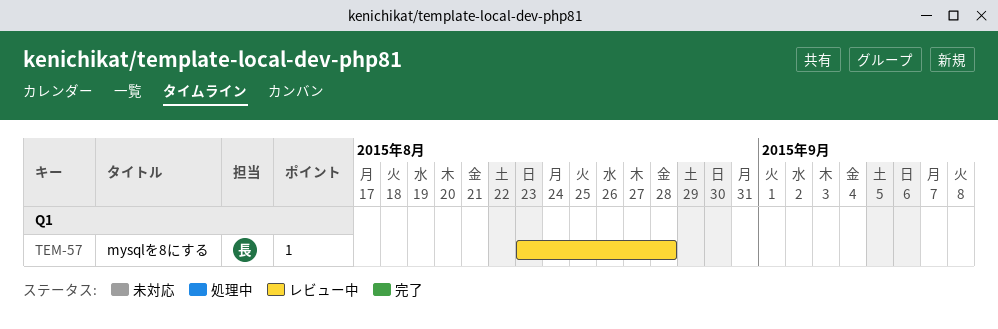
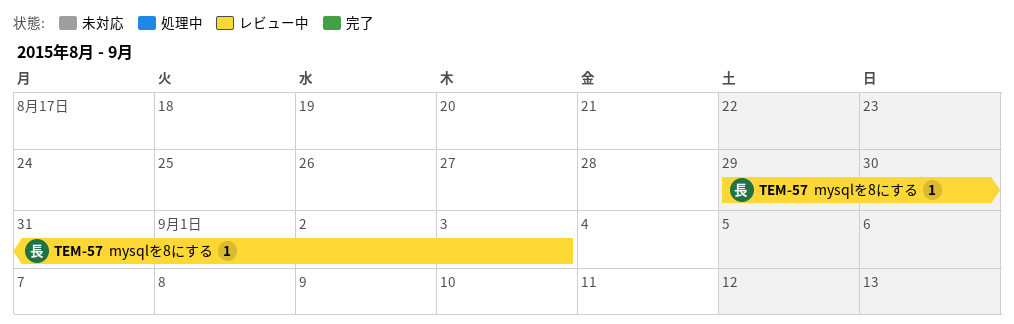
TEM-57, start: Aug 23 -> Aug 29
TEM-57, due: Aug 28 -> Sep 3

